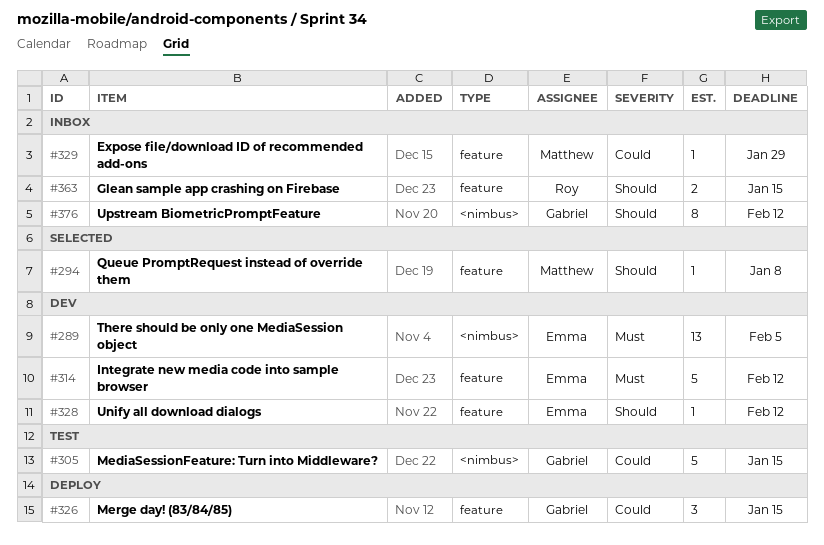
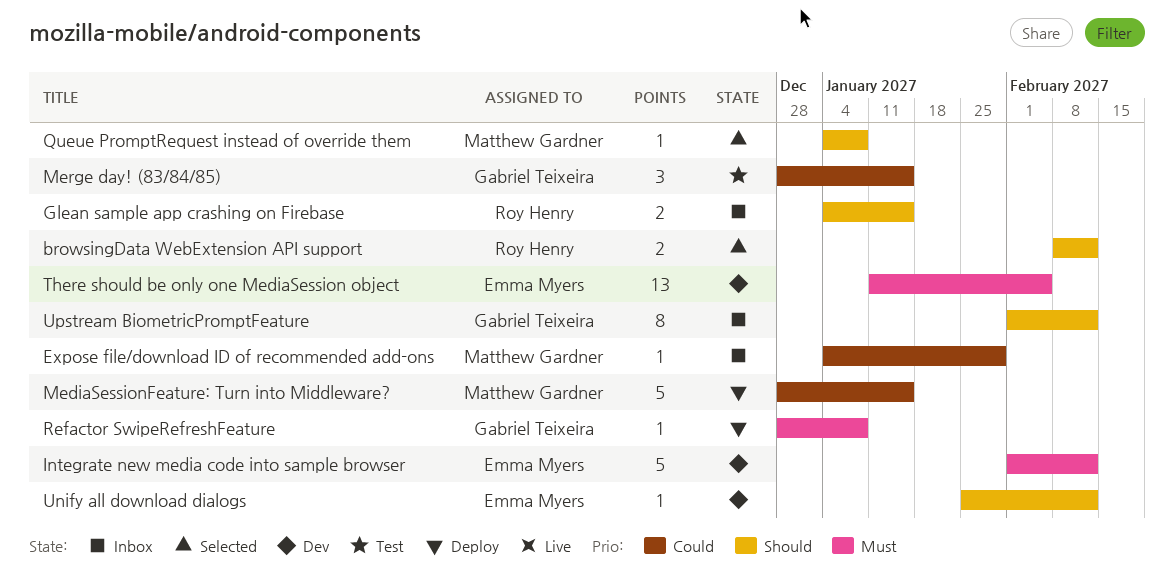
browsingData WebExtension API support: none -> present
MediaSessionFeature: Turn into Middleware?, status: Test -> Deploy
MediaSessionFeature: Turn into Middleware?, owner: Gabriel Teixeira -> Matthew Gardner
Merge day! (83/84/85), status: Deploy -> Test
Refactor SwipeRefreshFeature: none -> present

